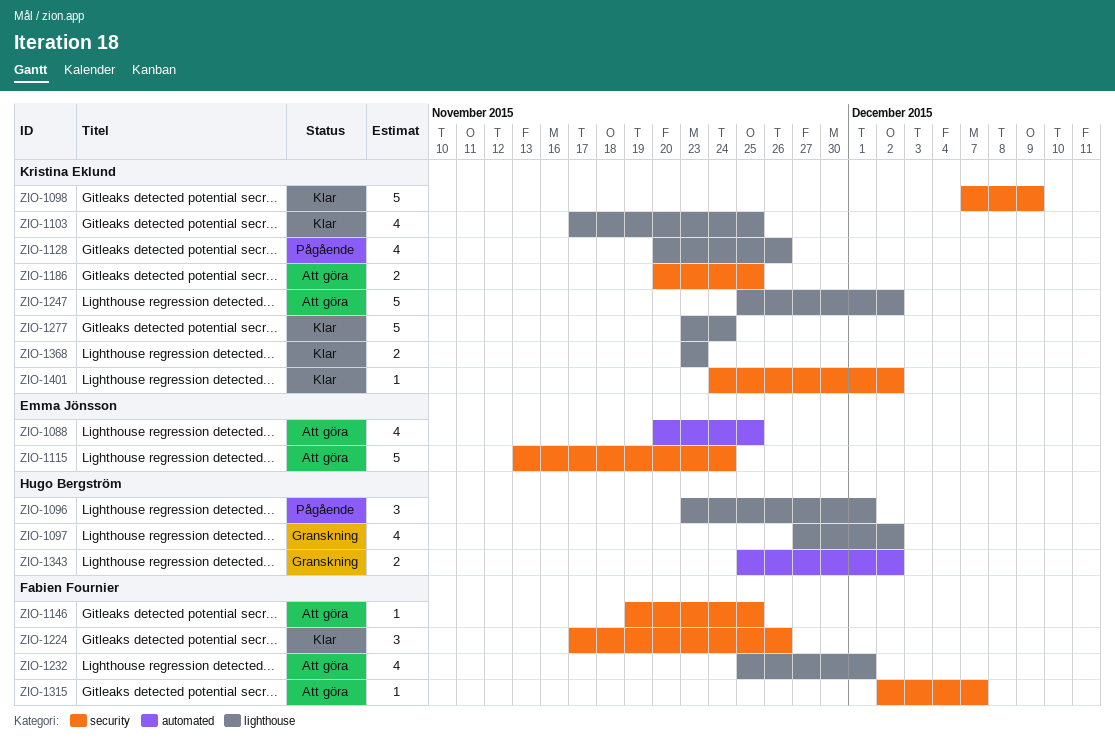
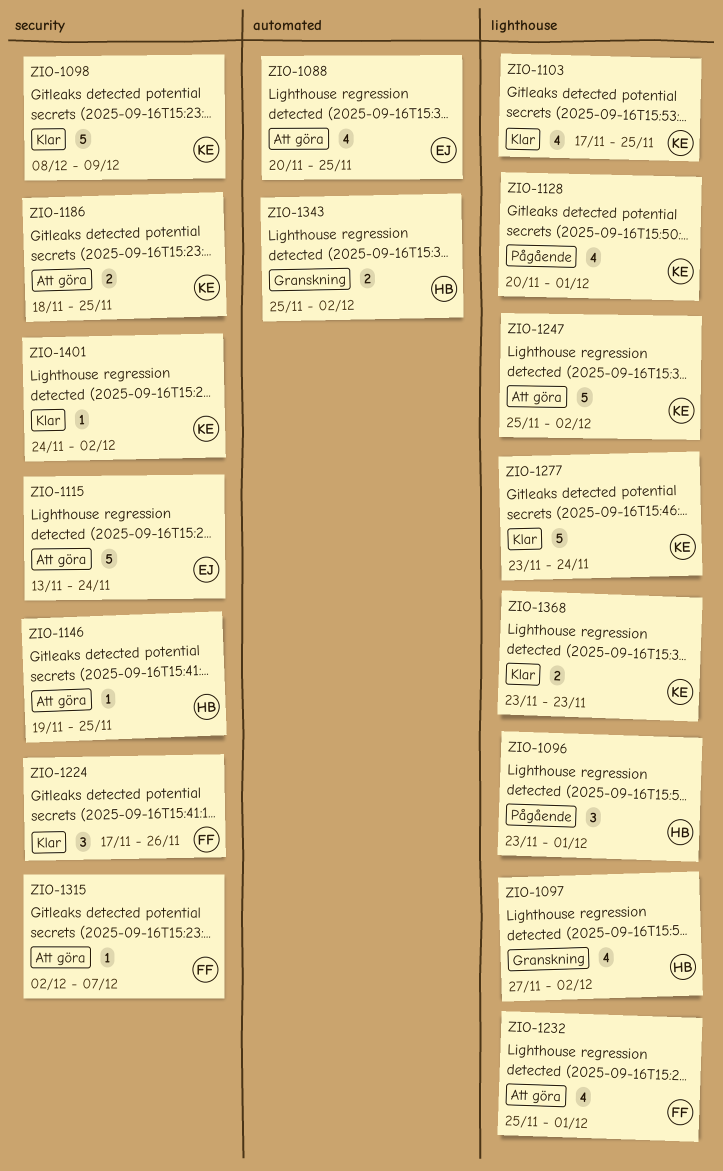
ZIO-1098, start: Dec 7 -> Dec 8
ZIO-1128, due: Nov 26 -> Dec 1
ZIO-1146, owner: Fabien Fournier -> Hugo Bergström
ZIO-1186, start: Nov 20 -> Nov 18

